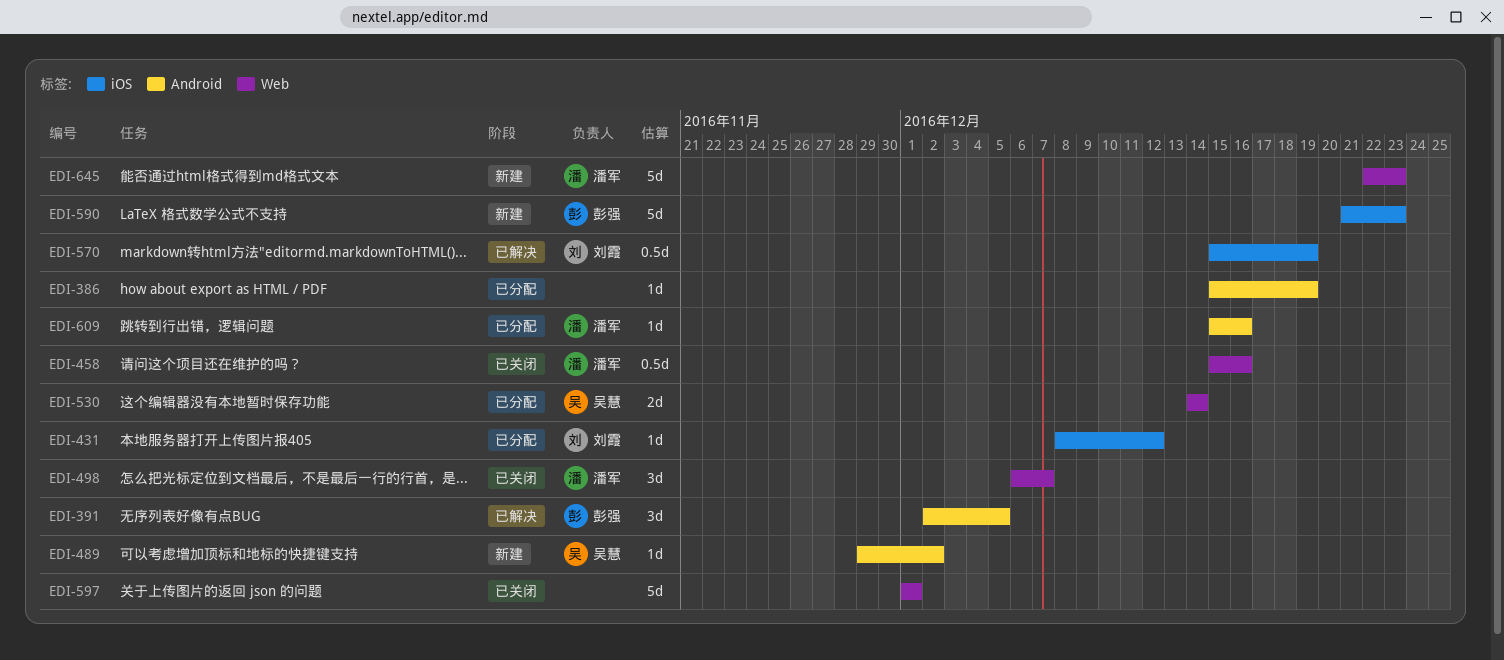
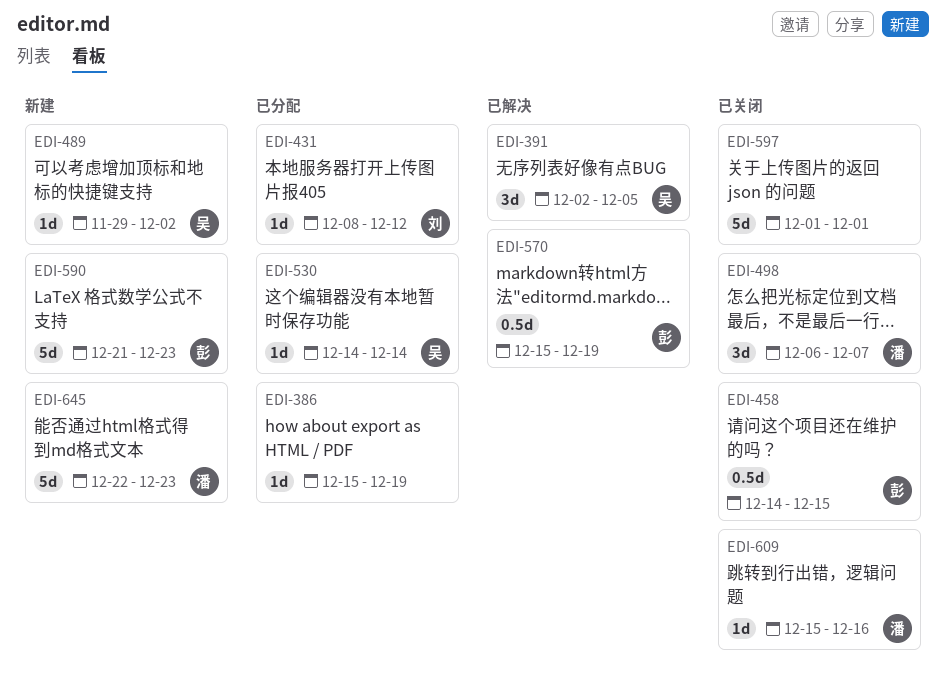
EDI-391, owner: 彭强 -> 吴慧
EDI-458, owner: 潘军 -> 彭强
EDI-458, start: Dec 15 -> Dec 14
EDI-458, due: Dec 16 -> Dec 15
EDI-530, estimate: 2d -> 1d
EDI-570, owner: 刘霞 -> 彭强
EDI-609, status: 已分配 -> 已关闭

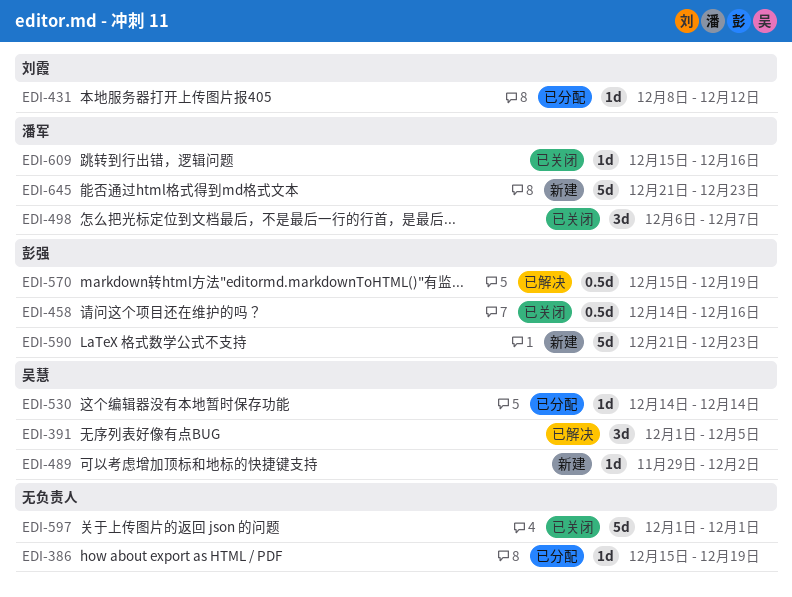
EDI-391, start: Dec 2 -> Dec 1
EDI-458, due: Dec 15 -> Dec 16
EDI-645, start: Dec 22 -> Dec 21

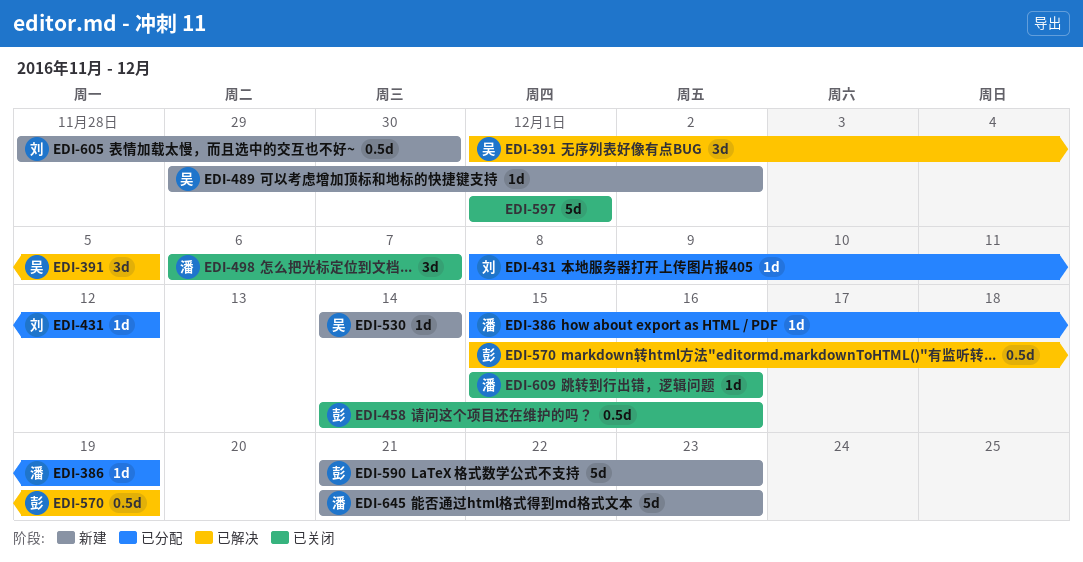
EDI-386, owner: none -> 潘军
EDI-530, status: 已分配 -> 新建
EDI-605: none -> present

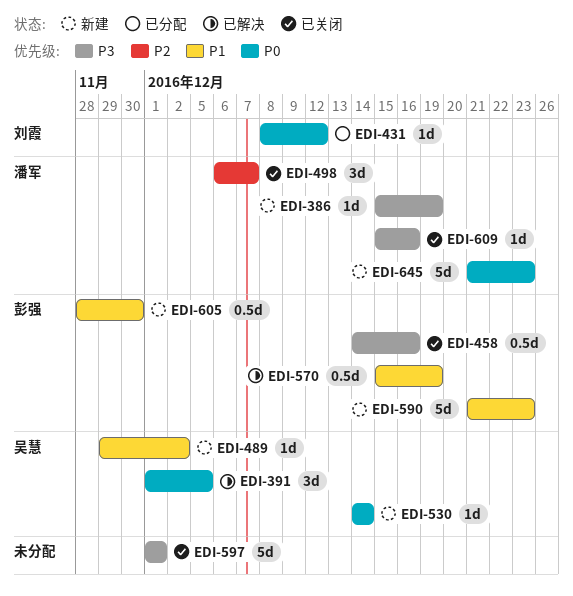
EDI-386, status: 已分配 -> 新建
EDI-605, owner: 刘霞 -> 彭强

